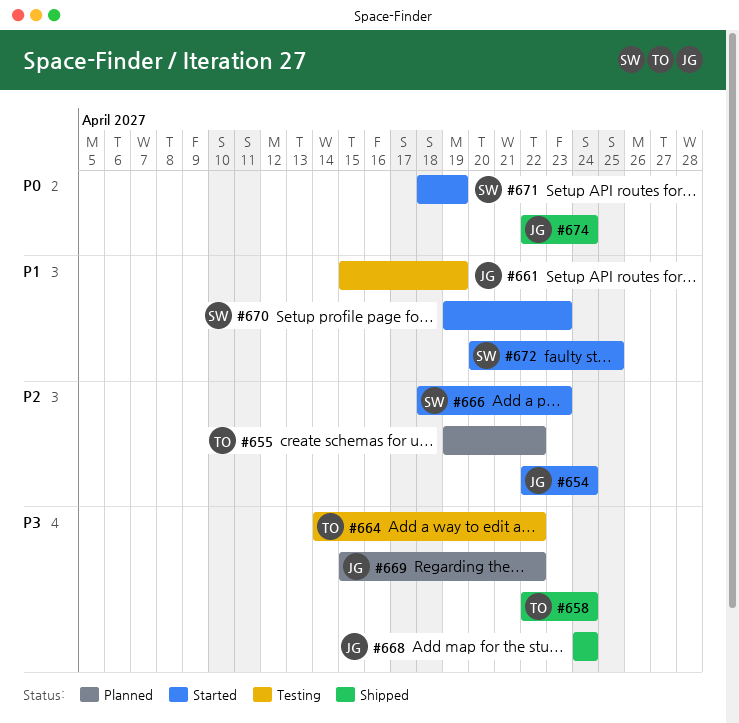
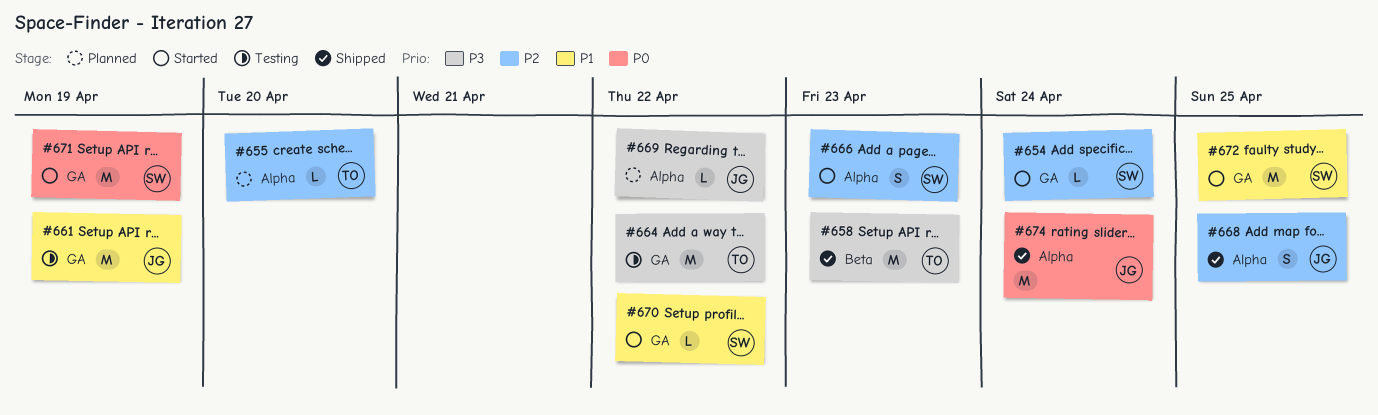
#654, owner: JG -> SW
#655, due: Apr 22 -> Apr 20
#658, due: Apr 24 -> Apr 23
#668, priority: P3 -> P2
#668, due: Apr 24 -> Apr 25
#670, due: Apr 23 -> Apr 22

